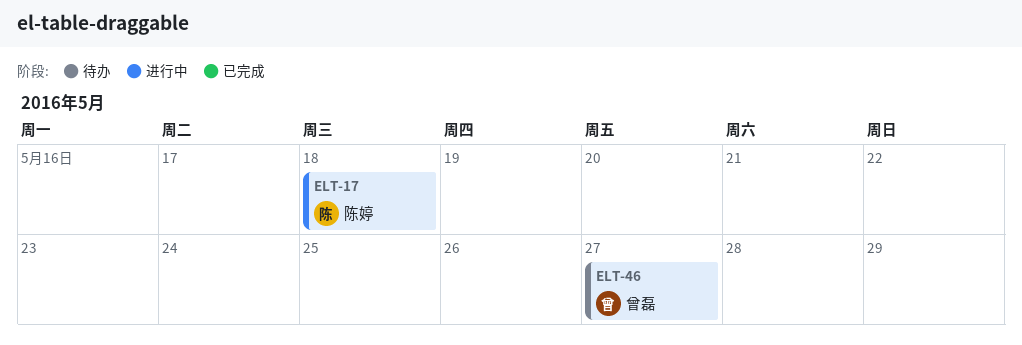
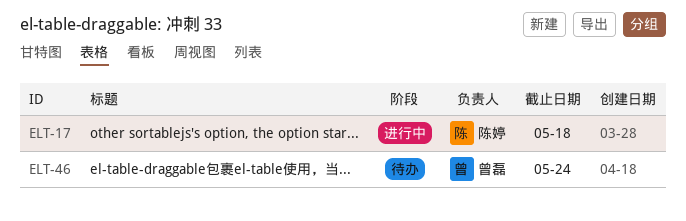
ELT-46, due: May 27 -> May 24

